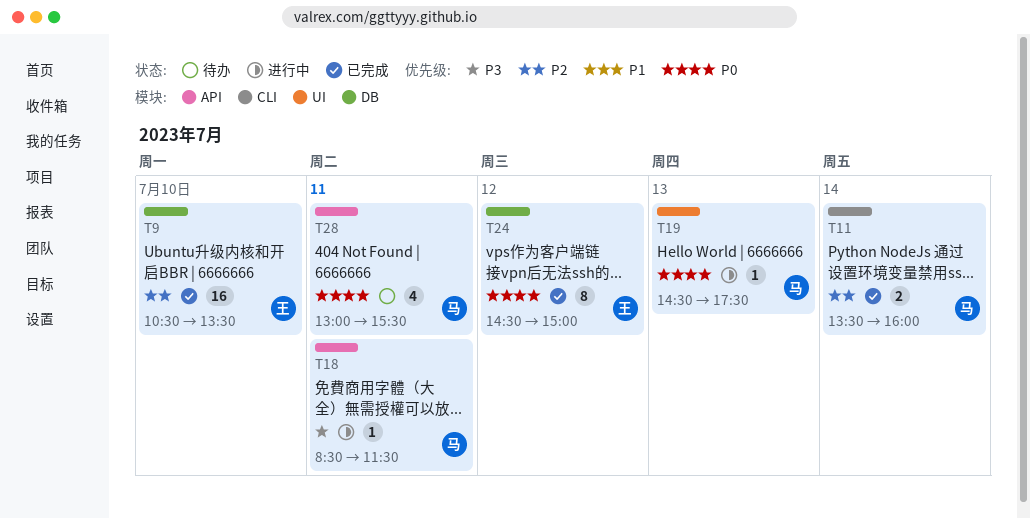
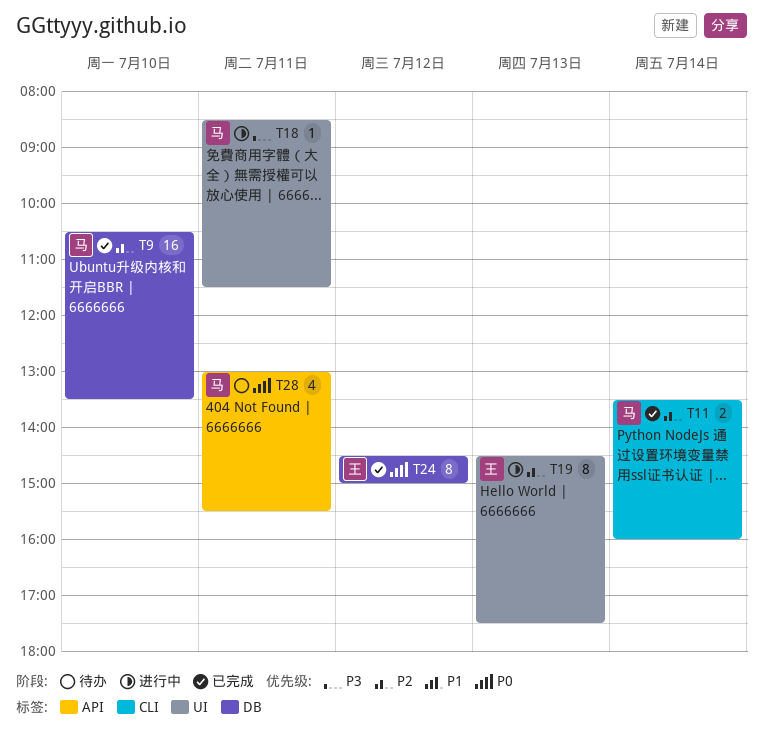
T9, owner: 王 -> 马
T18, label: API -> UI
T19, owner: 马 -> 王
T19, priority: P0 -> P2
T19, estimate: 1 -> 8

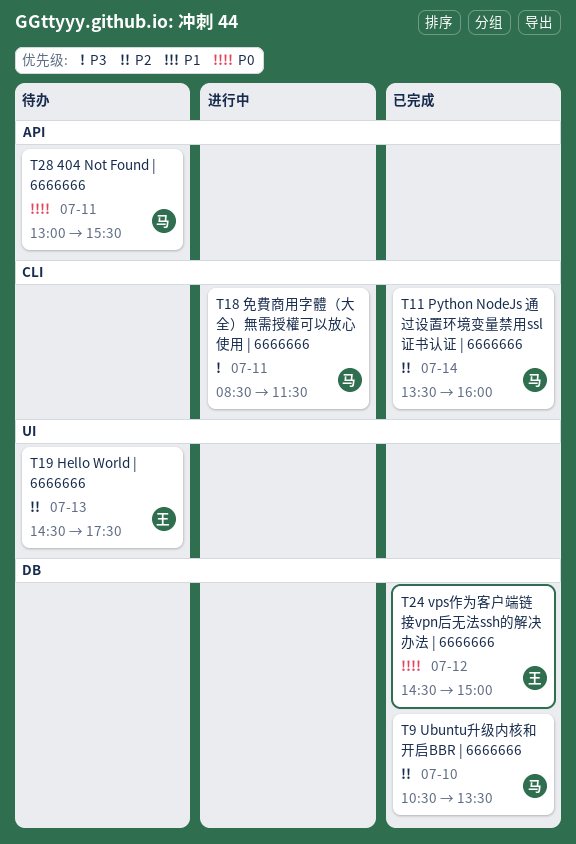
T18, label: UI -> CLI
T19, status: 进行中 -> 待办

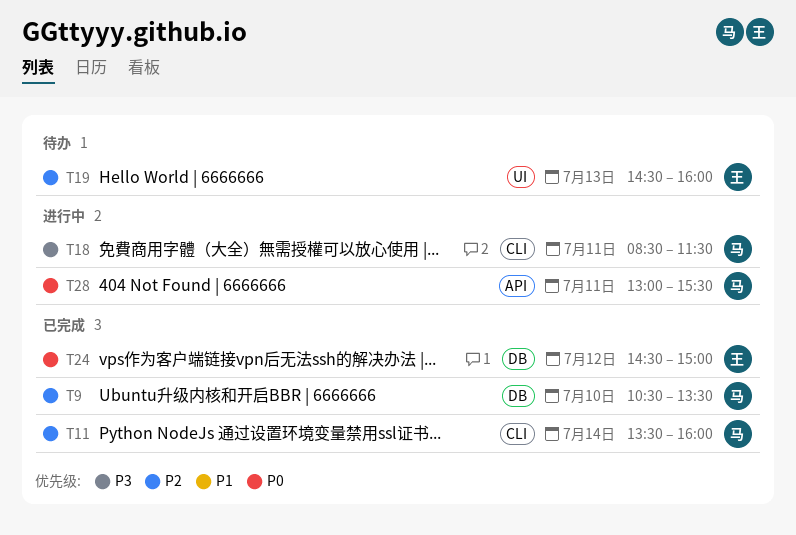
T19, ends: 17:30 -> 16:00
T28, status: 待办 -> 进行中

